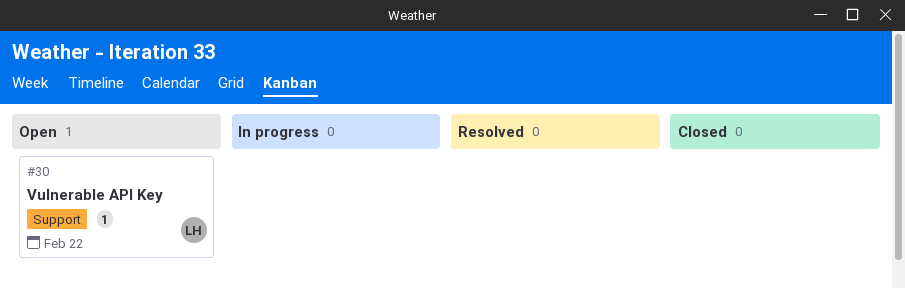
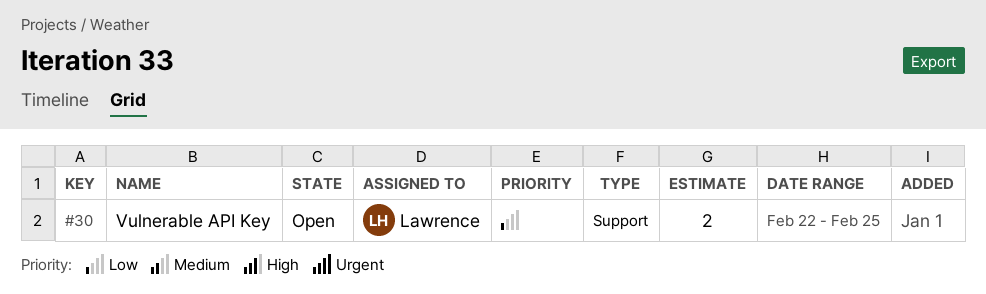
#30, estimate: 1 -> 2
#30, due: Feb 22 -> Feb 25

